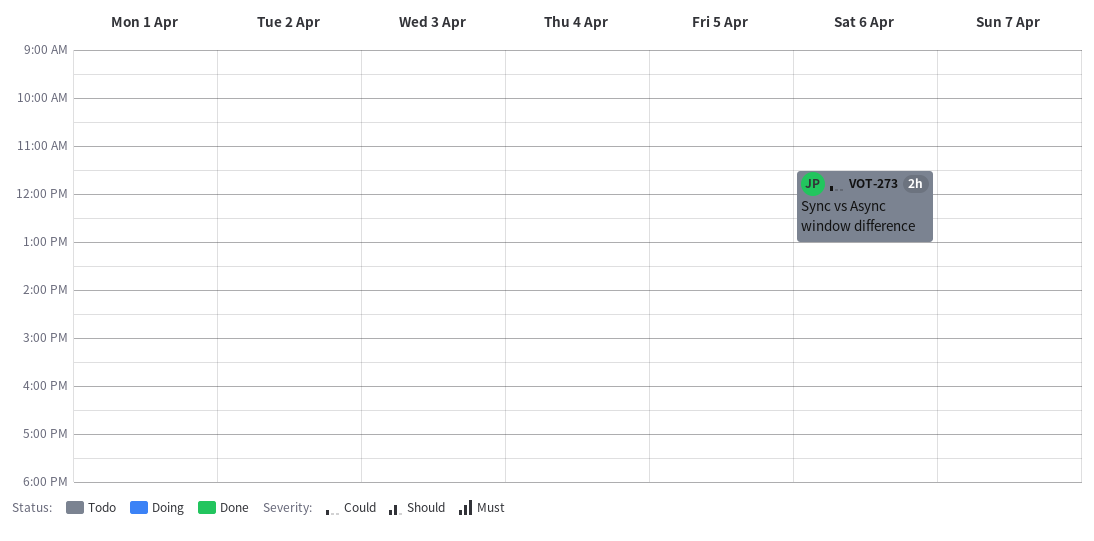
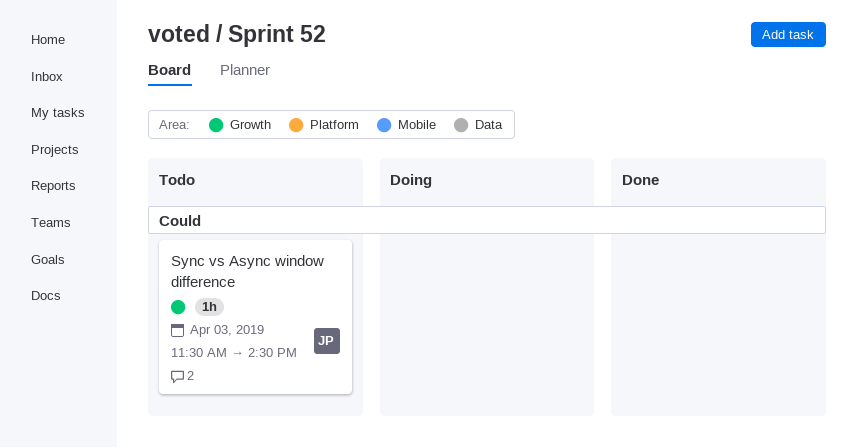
Sync vs Async window difference, estimate: 2h -> 1h
Sync vs Async window difference, day: Apr 6 -> Apr 3
Sync vs Async window difference, ends: 13:00 -> 14:30

